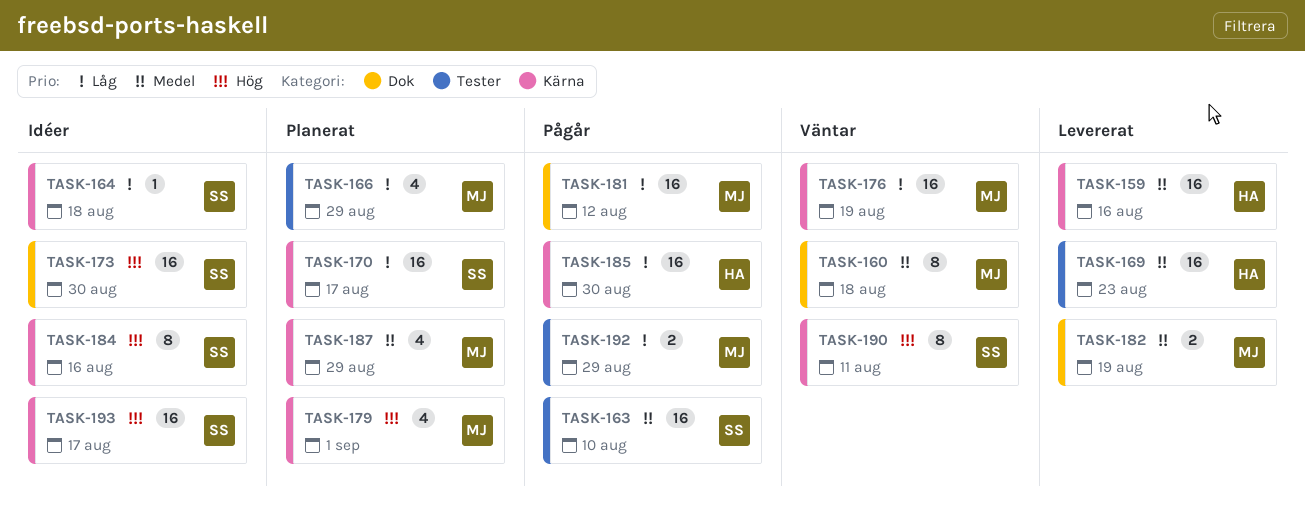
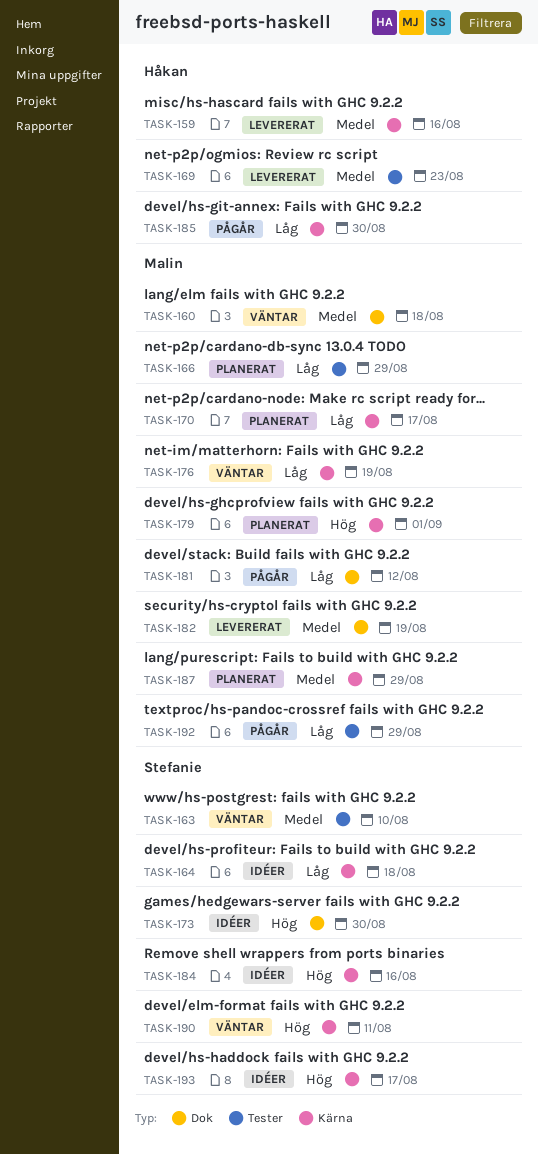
TASK-163, status: Pågår -> Väntar
TASK-170, owner: Stefanie -> Malin

